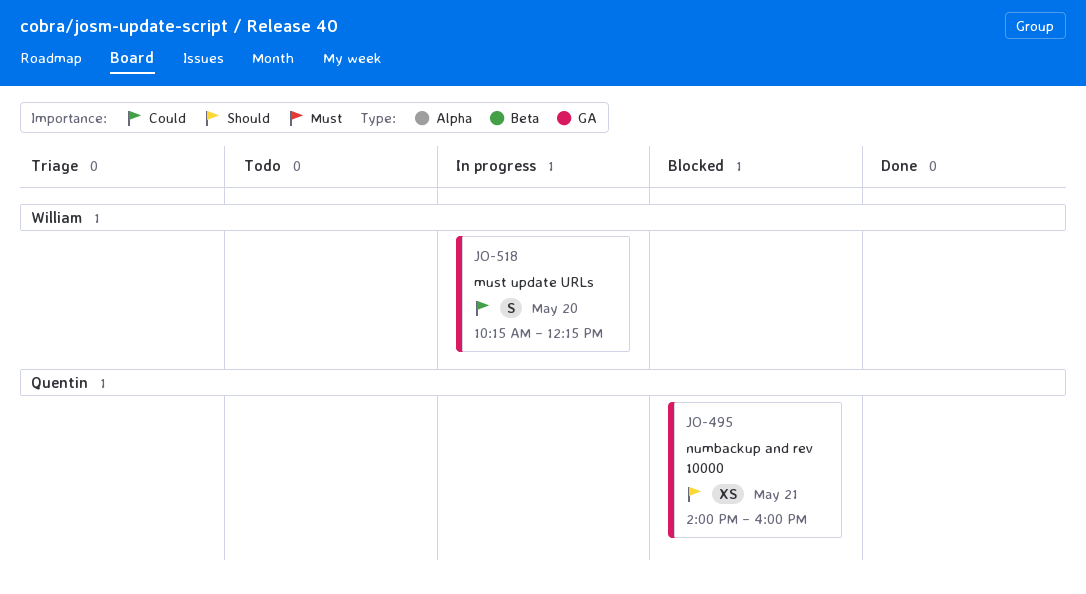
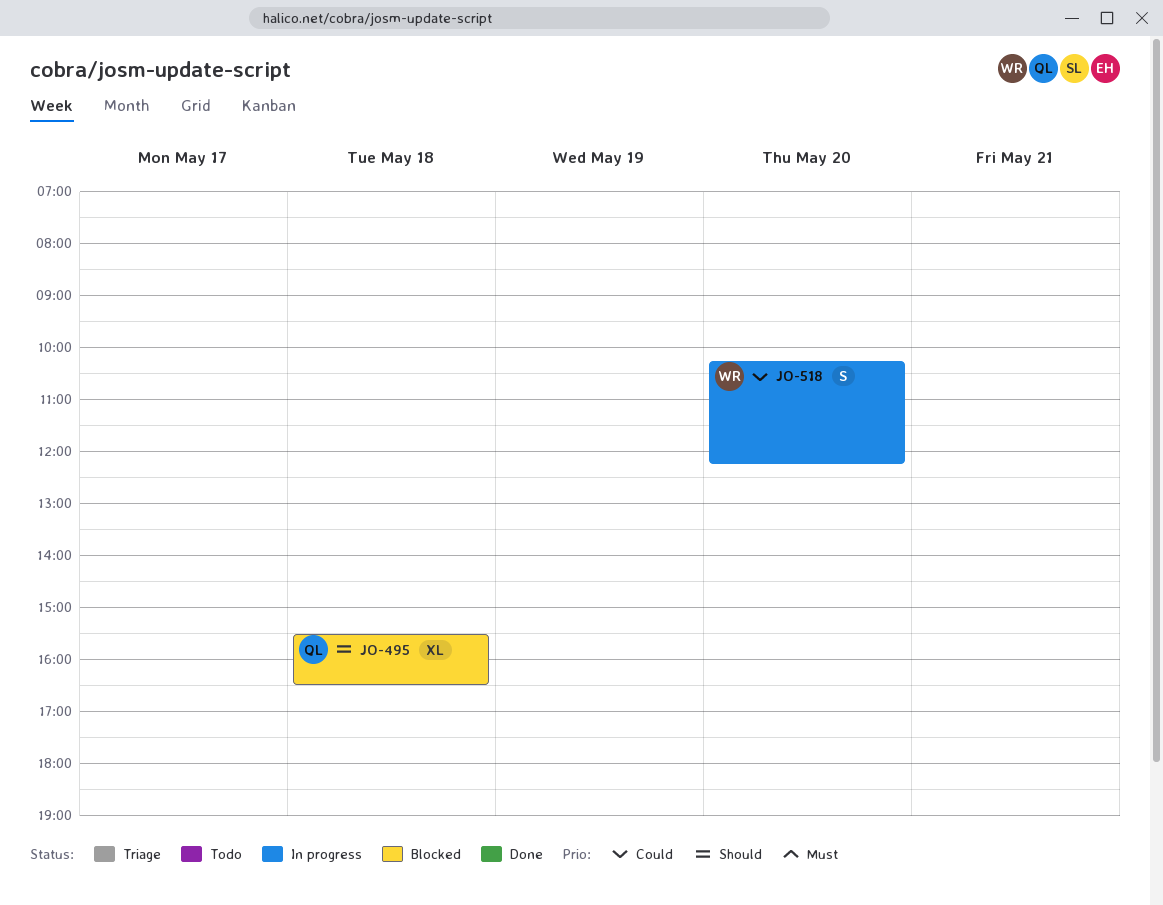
JO-495, estimate: XS -> XL
JO-495, day: May 21 -> May 18
JO-495, begins: 14:00 -> 15:30
JO-495, ends: 16:00 -> 16:30

